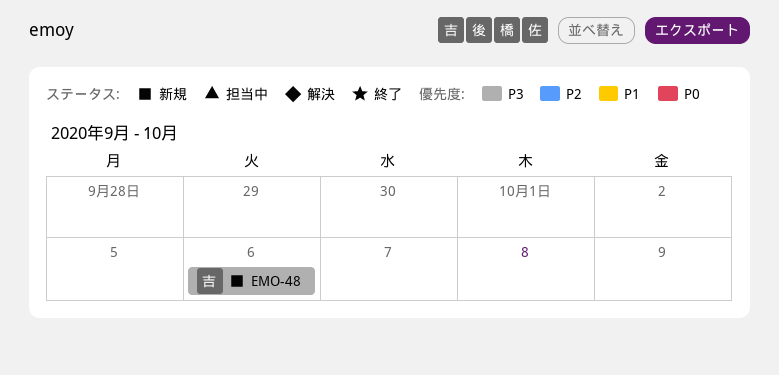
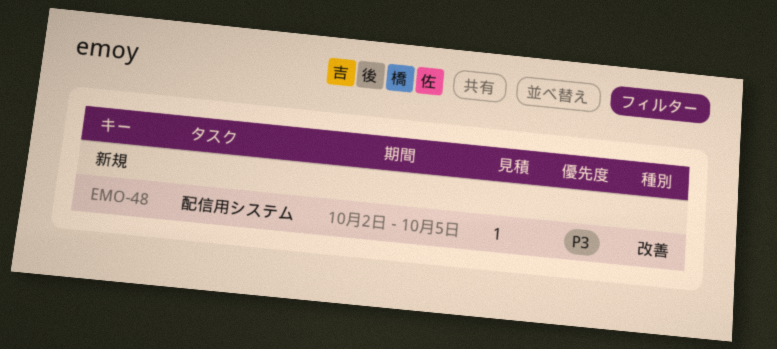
EMO-48, start: Oct 6 -> Oct 2
EMO-48, due: Oct 6 -> Oct 5

